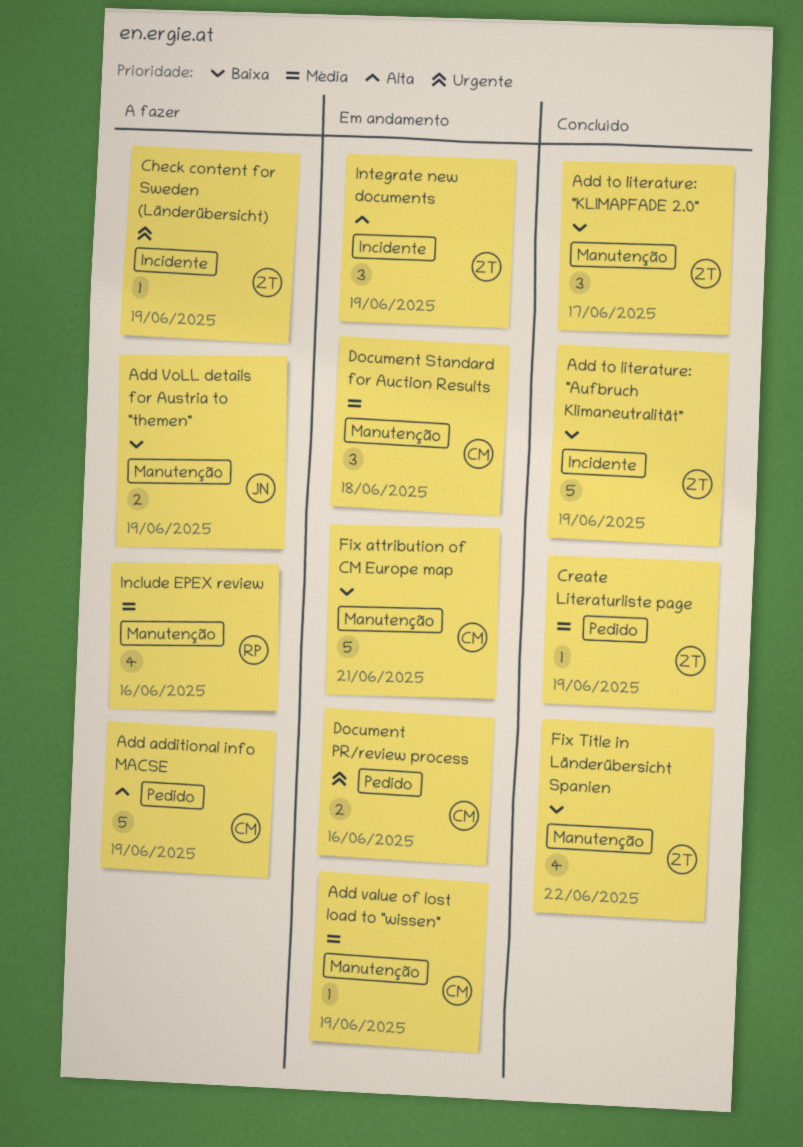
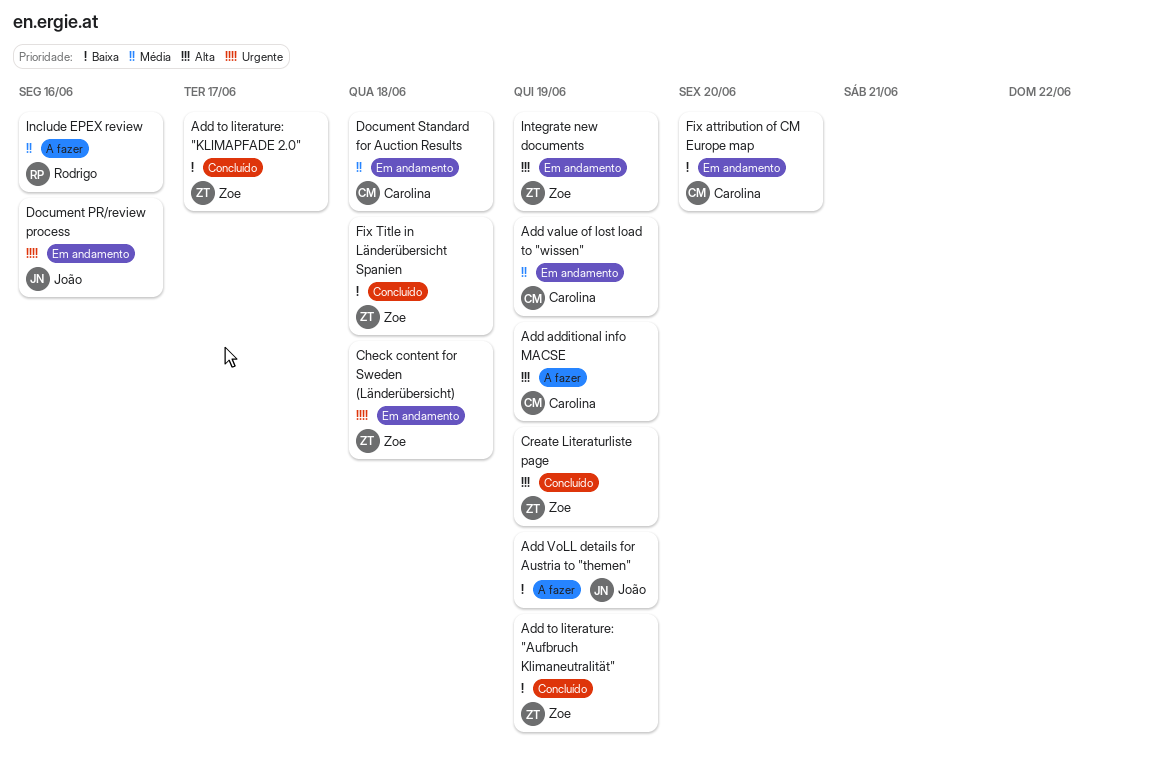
Check content for Sweden (Länderübersicht), status: A fazer -> Em andamento
Check content for Sweden (Länderübersicht), due: Jun 19 -> Jun 18
Create Literaturliste page, priority: Média -> Alta
Document PR/review process, owner: Carolina -> João
Fix attribution of CM Europe map, due: Jun 21 -> Jun 20
Fix Title in Länderübersicht Spanien, due: Jun 22 -> Jun 18

